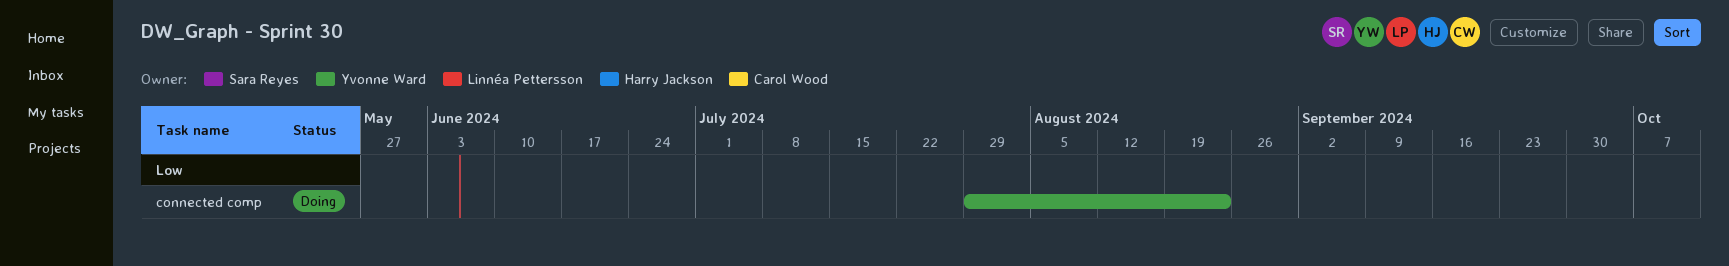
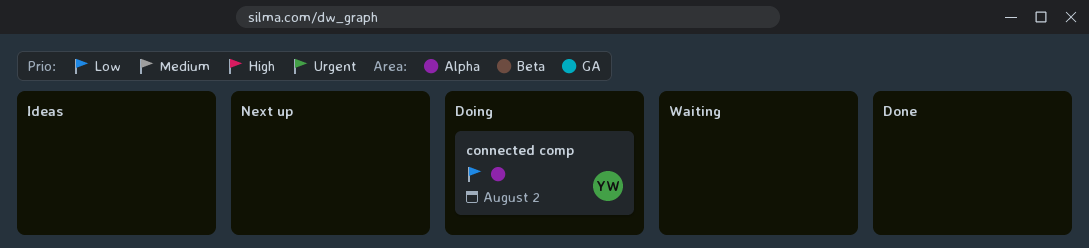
connected comp, due: Aug 23 -> Aug 2

